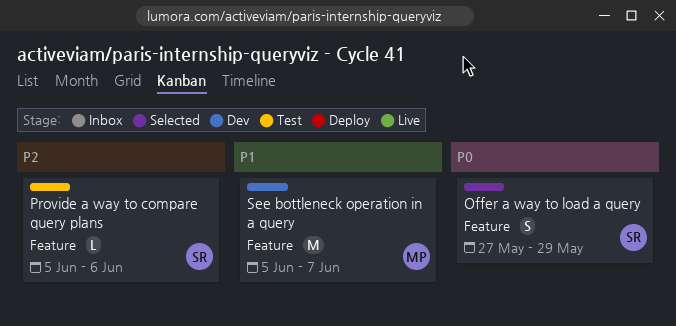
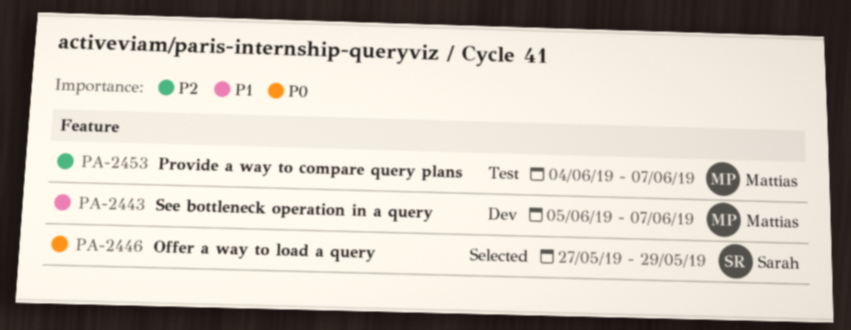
Provide a way to compare query plans, owner: Sarah -> Mattias
Provide a way to compare query plans, start: Jun 5 -> Jun 4
Provide a way to compare query plans, due: Jun 6 -> Jun 7

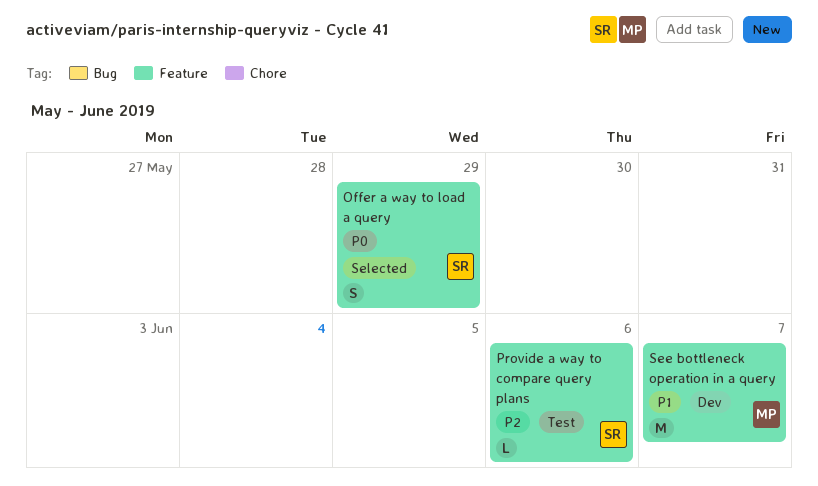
Provide a way to compare query plans, owner: Mattias -> Sarah
Provide a way to compare query plans, due: Jun 7 -> Jun 6

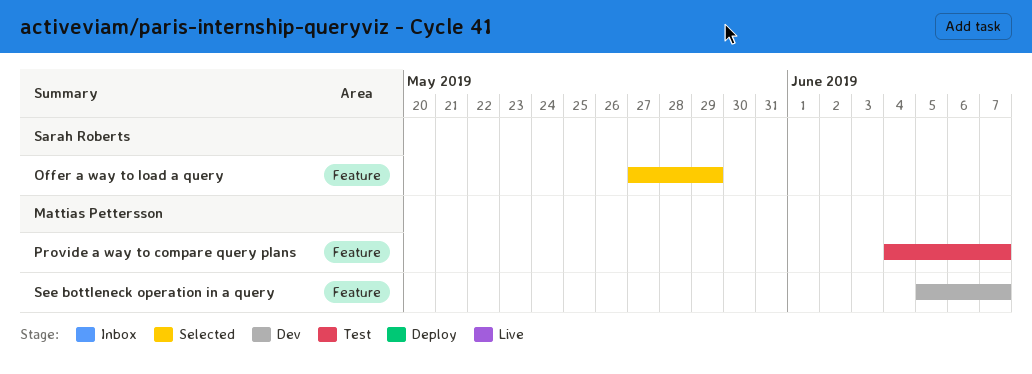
Provide a way to compare query plans, owner: Sarah Roberts -> Mattias Pettersson
Provide a way to compare query plans, due: Jun 6 -> Jun 7

